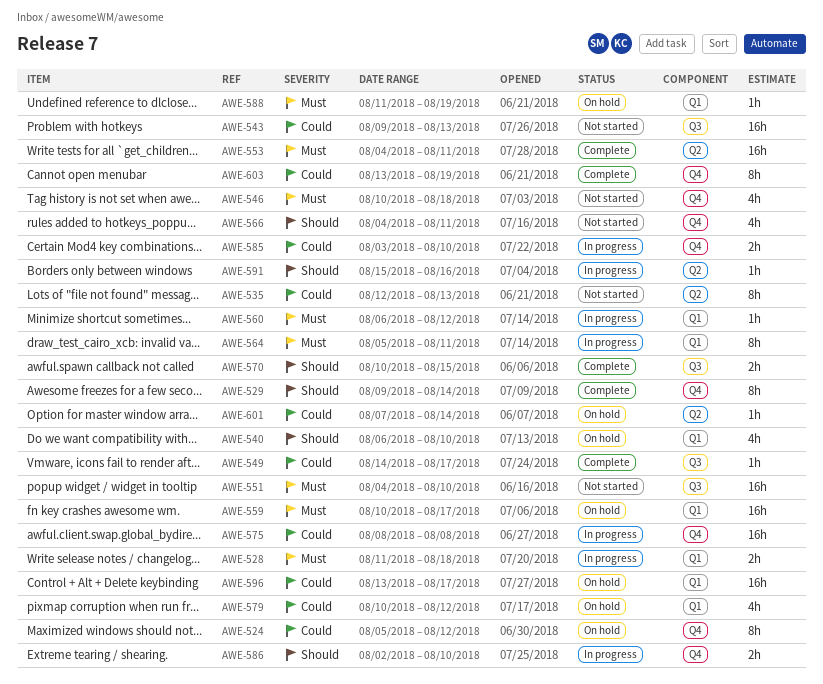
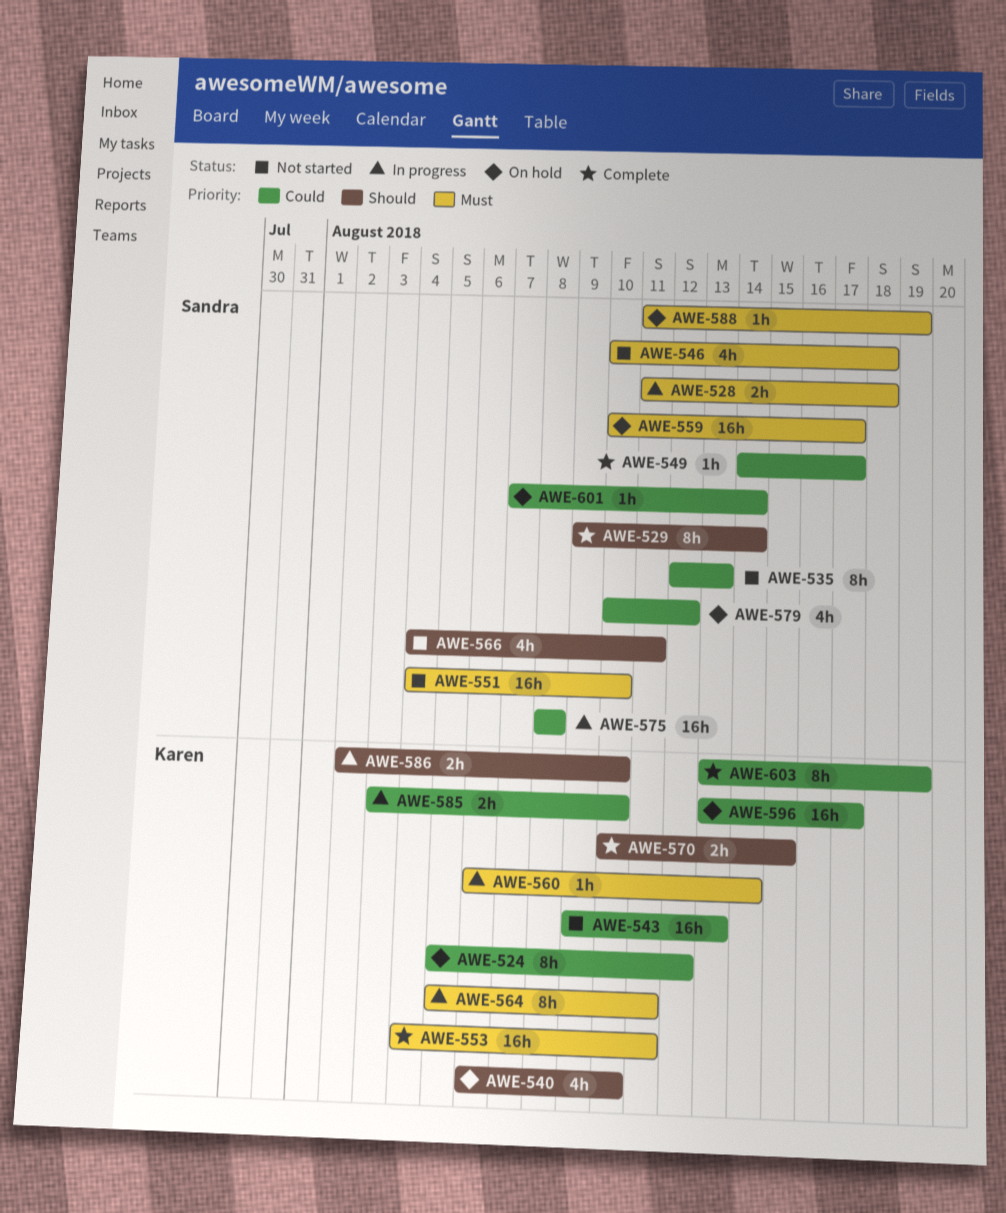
AWE-560, due: Aug 12 -> Aug 14
AWE-591: present -> none

